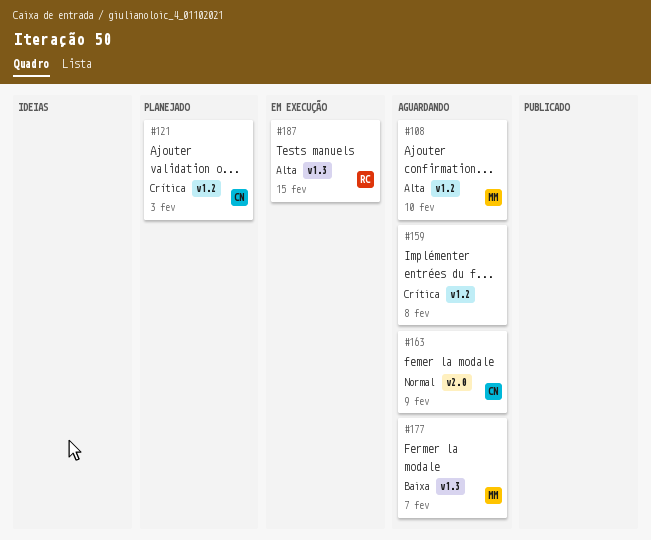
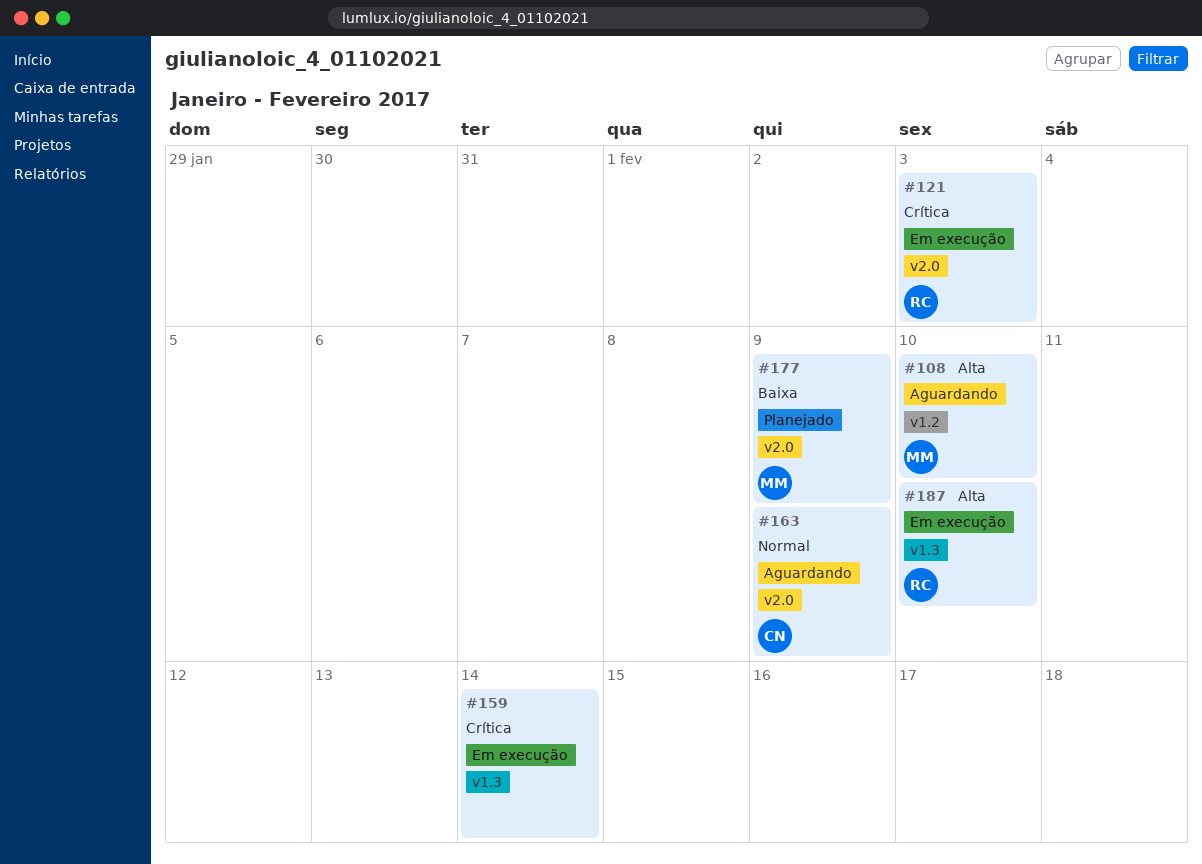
#121, status: Planejado -> Em execução
#121, owner: CN -> RC
#121, label: v1.2 -> v2.0
#159, status: Aguardando -> Em execução
#159, label: v1.2 -> v1.3
#159, due: Feb 8 -> Feb 14
#177, status: Aguardando -> Planejado
#177, label: v1.3 -> v2.0
#177, due: Feb 7 -> Feb 9
#187, due: Feb 15 -> Feb 10

